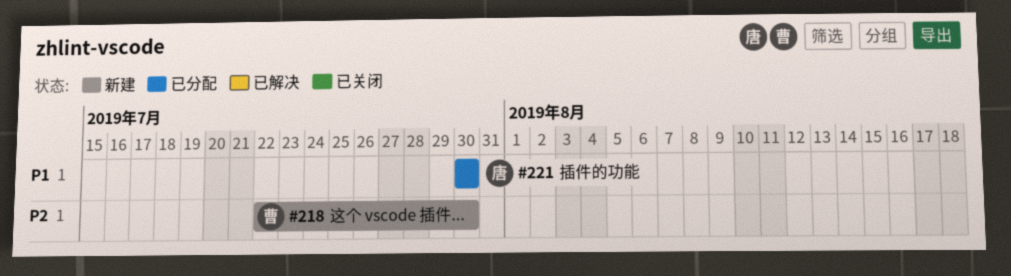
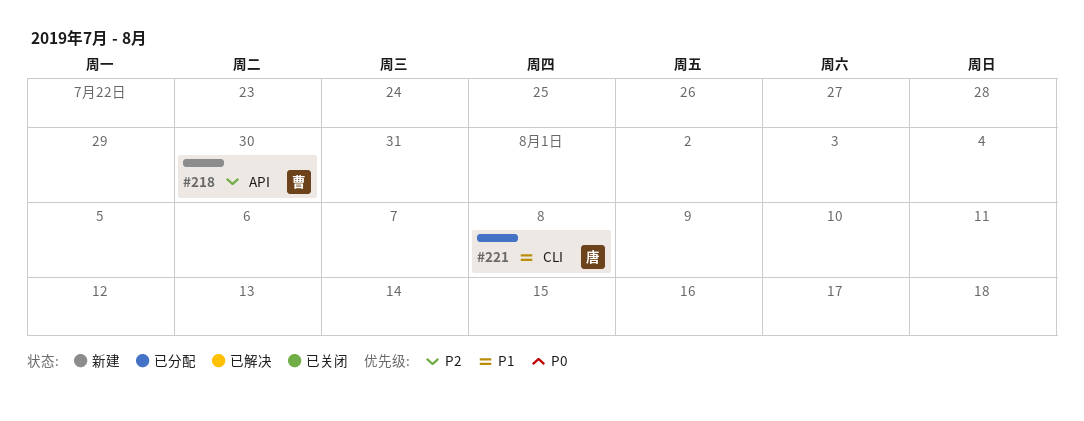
#221, due: Jul 30 -> Aug 8

